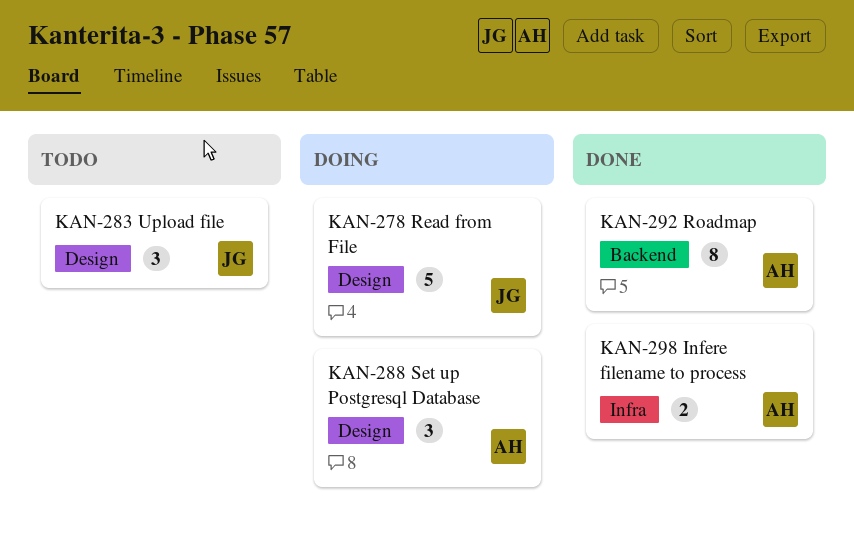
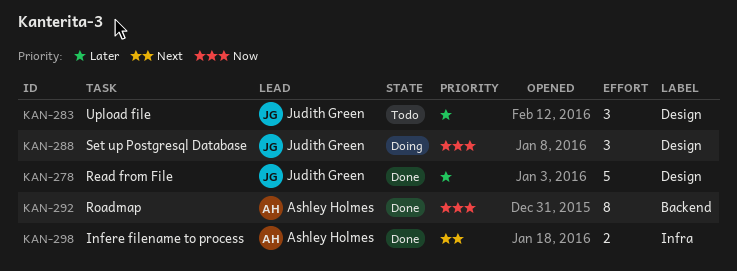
KAN-278, status: Doing -> Done
KAN-288, owner: Ashley Holmes -> Judith Green

